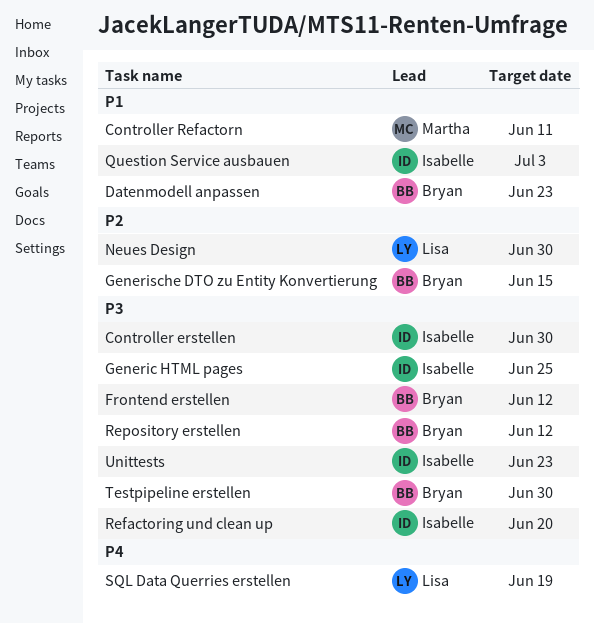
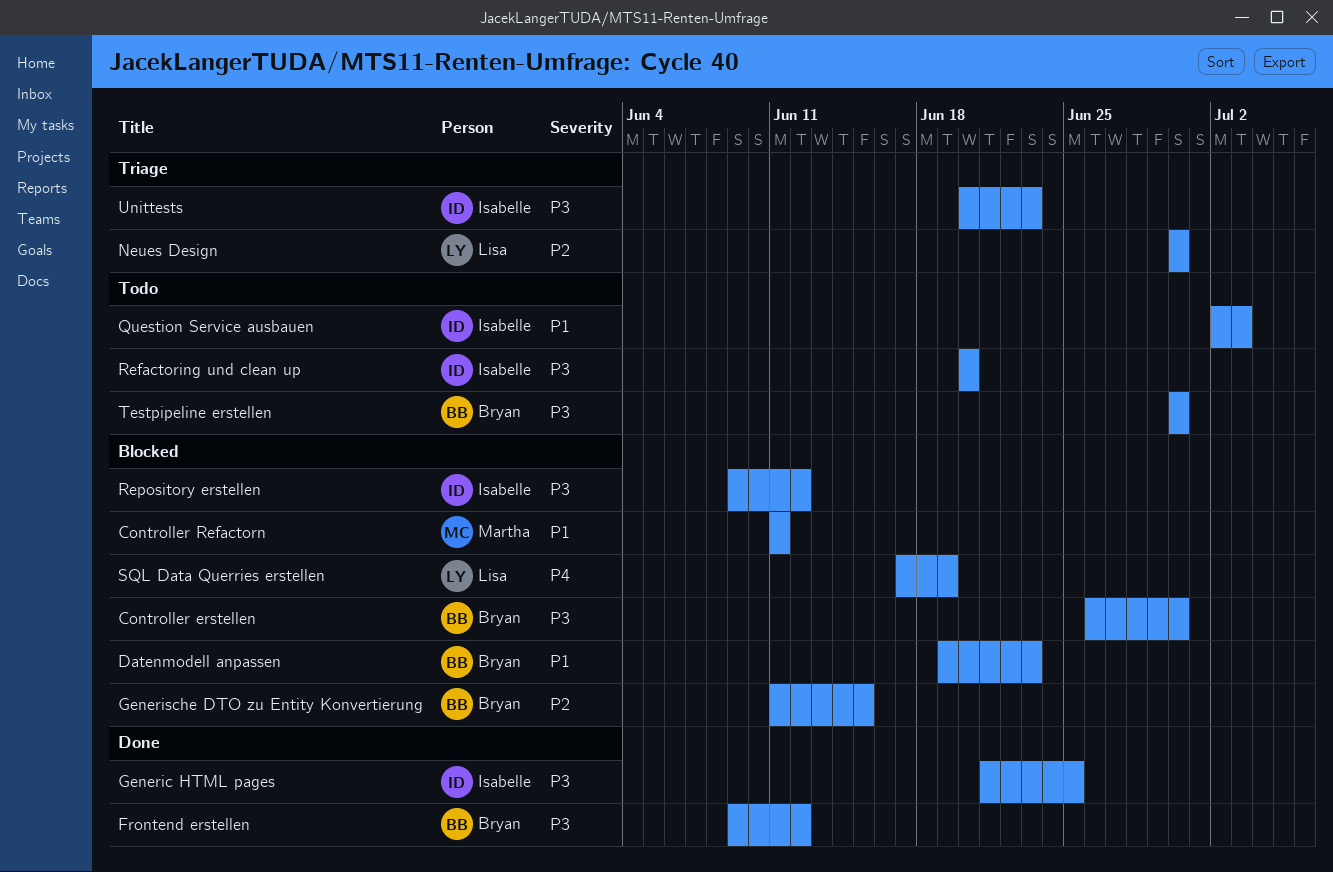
Controller erstellen, owner: Isabelle -> Bryan
Repository erstellen, owner: Bryan -> Isabelle

